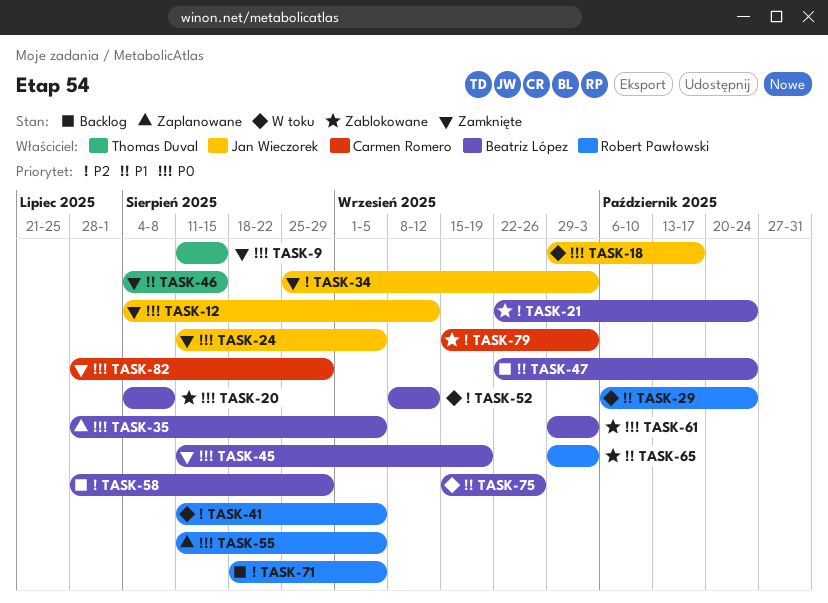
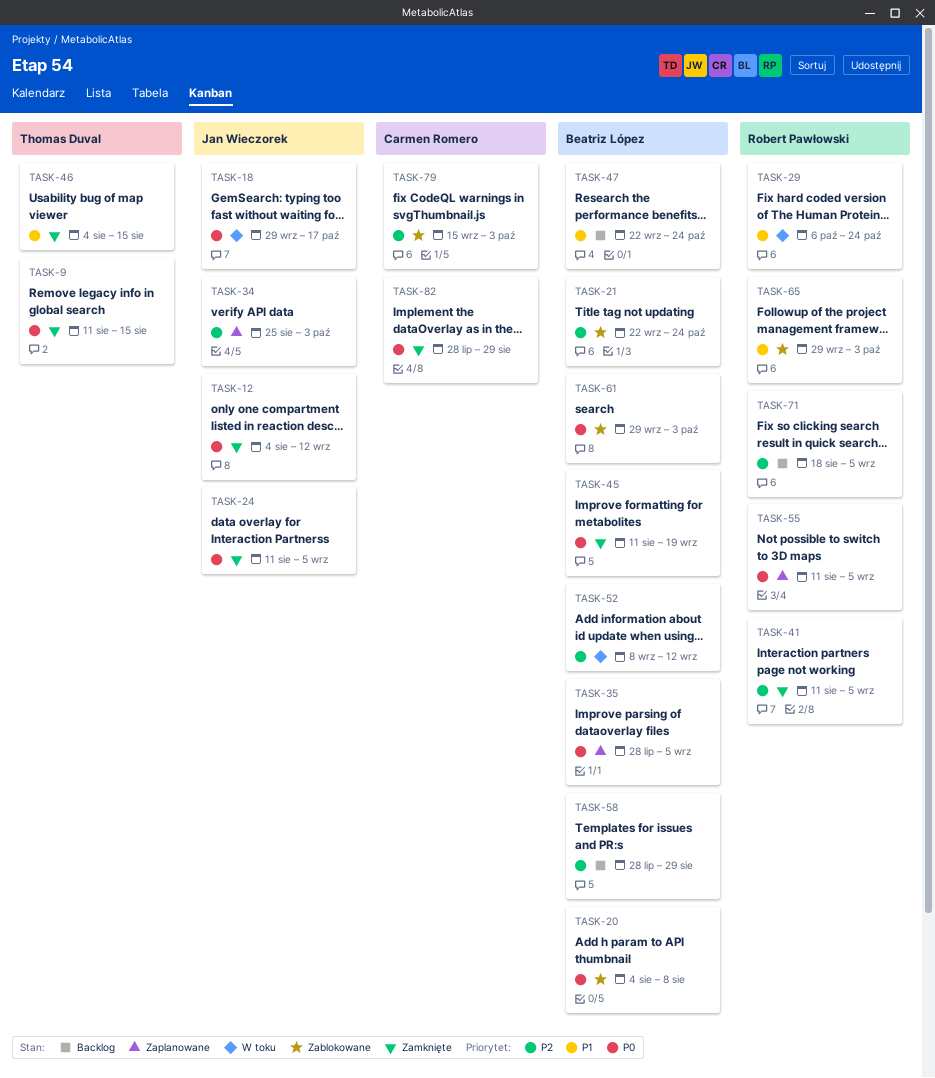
TASK-34, status: Zamknięte -> Zaplanowane
TASK-41, status: W toku -> Zamknięte
TASK-75: present -> none

